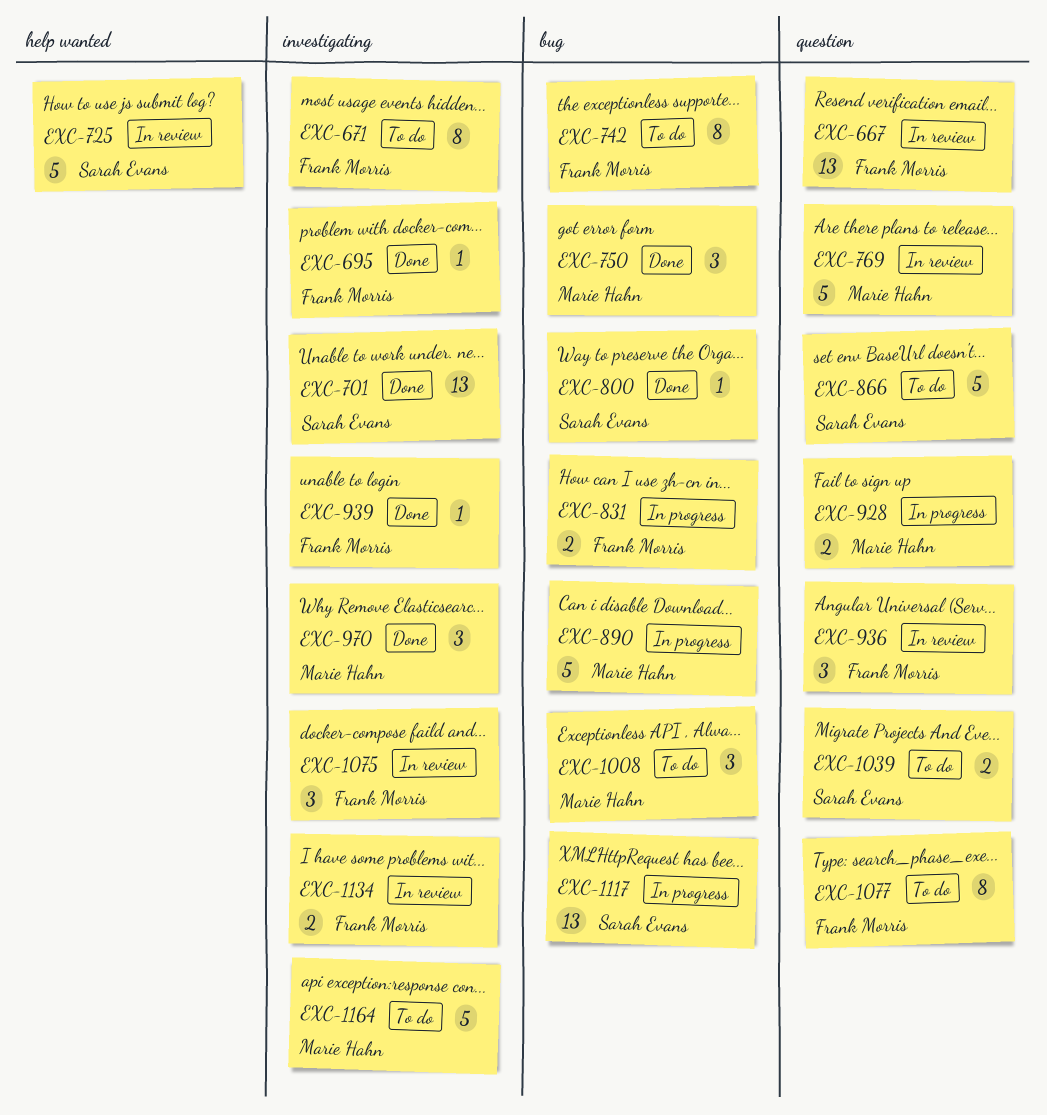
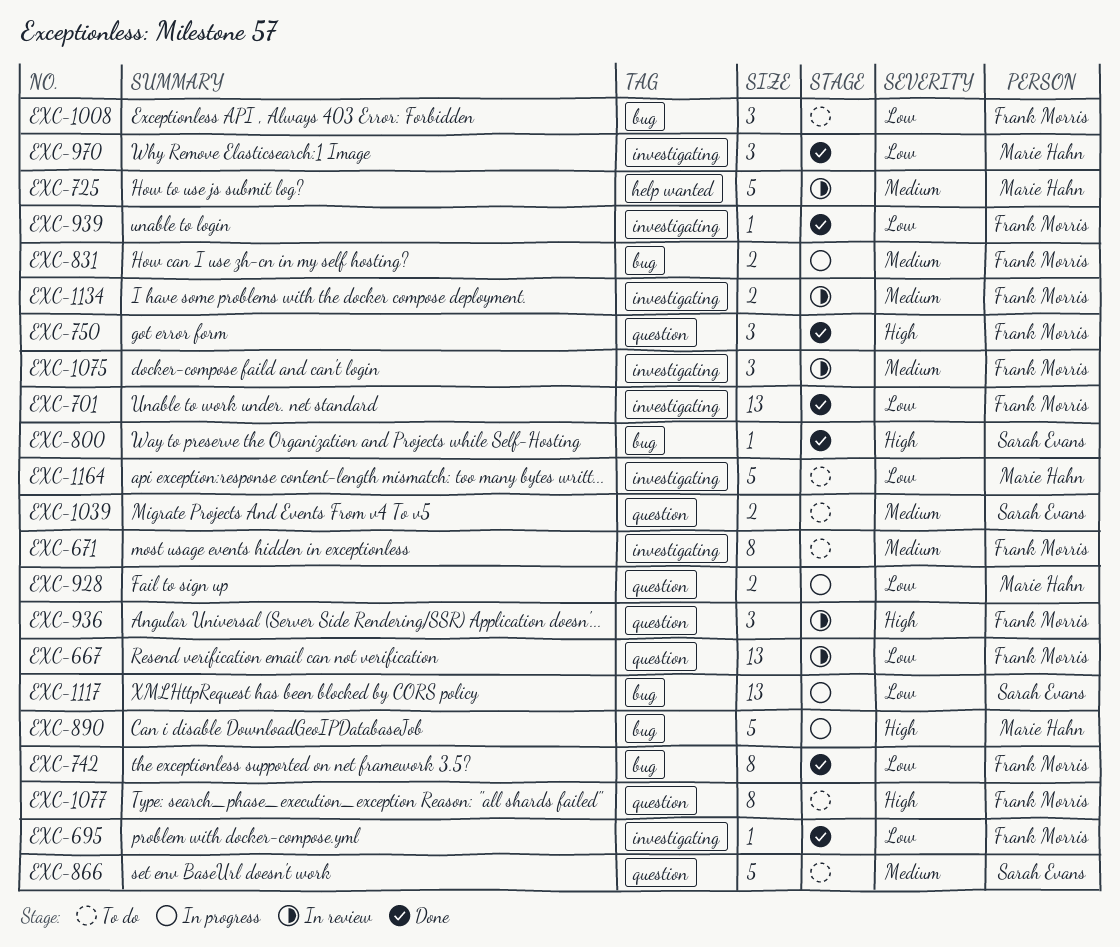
EXC-701, owner: Sarah Evans -> Frank Morris
EXC-725, owner: Sarah Evans -> Marie Hahn
EXC-742, status: To do -> Done
EXC-750, owner: Marie Hahn -> Frank Morris
EXC-750, label: bug -> question
EXC-769: present -> none
EXC-1008, owner: Marie Hahn -> Frank Morris

